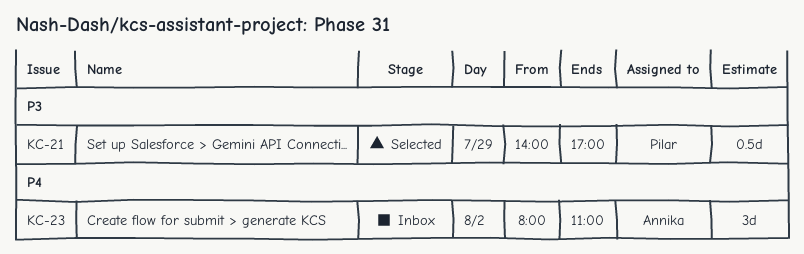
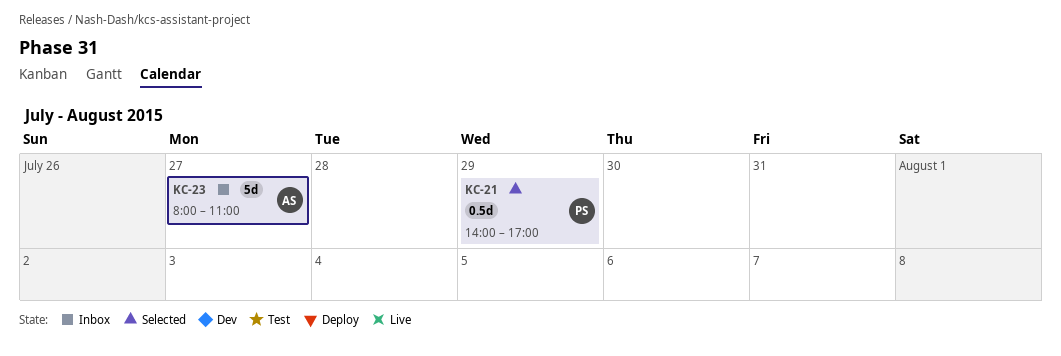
KC-23, estimate: 3d -> 5d
KC-23, day: Aug 2 -> Jul 27

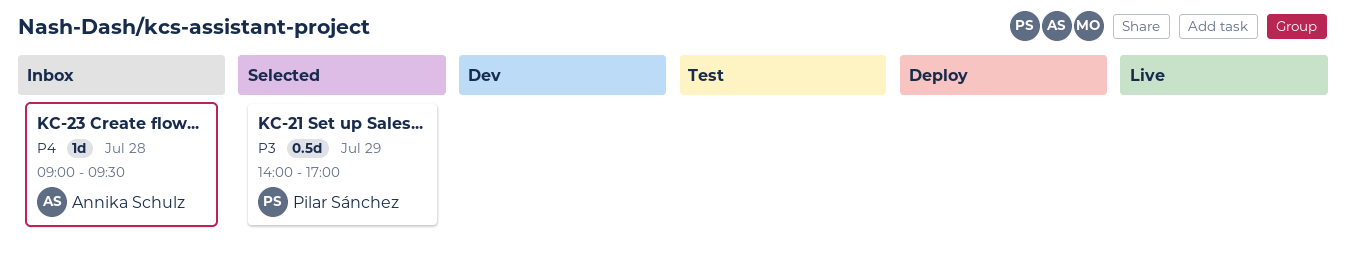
KC-23, estimate: 5d -> 1d
KC-23, day: Jul 27 -> Jul 28
KC-23, begins: 08:00 -> 09:00
KC-23, ends: 11:00 -> 09:30

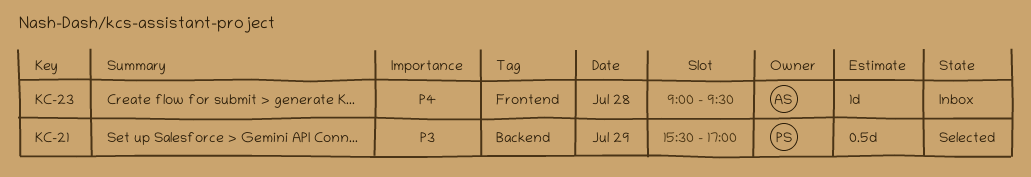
KC-21, begins: 14:00 -> 15:30

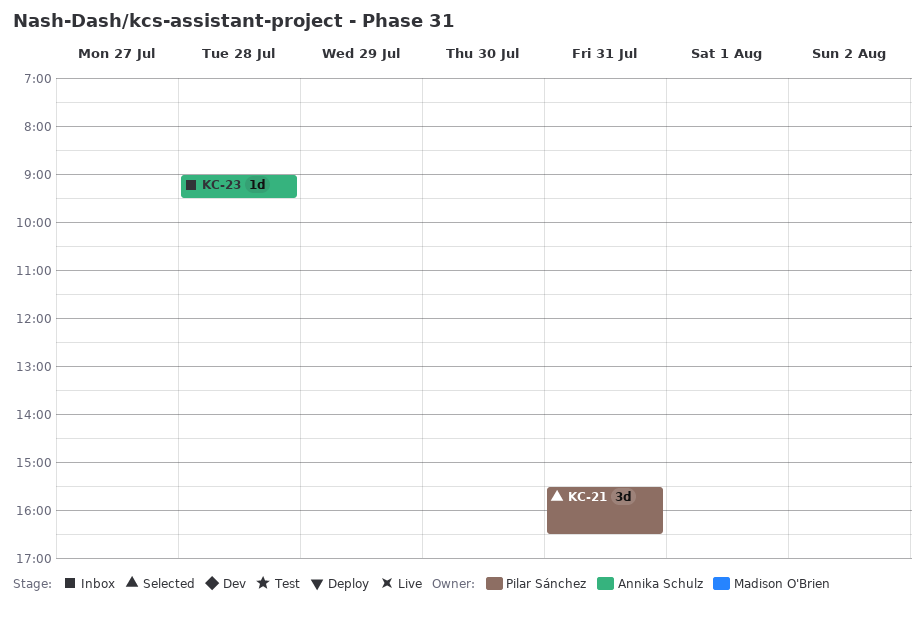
KC-21, estimate: 0.5d -> 3d
KC-21, day: Jul 29 -> Jul 31
KC-21, ends: 17:00 -> 16:30

